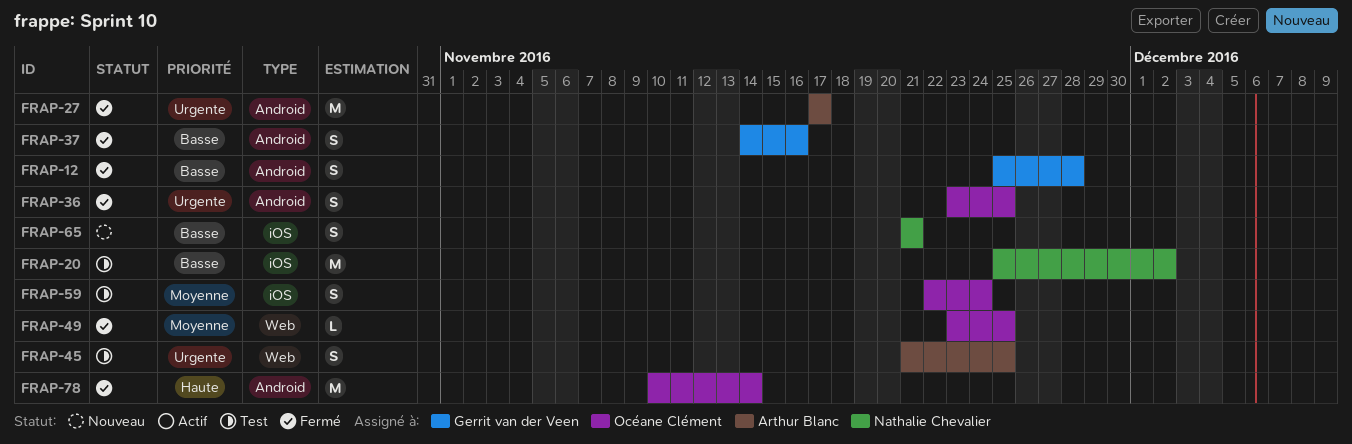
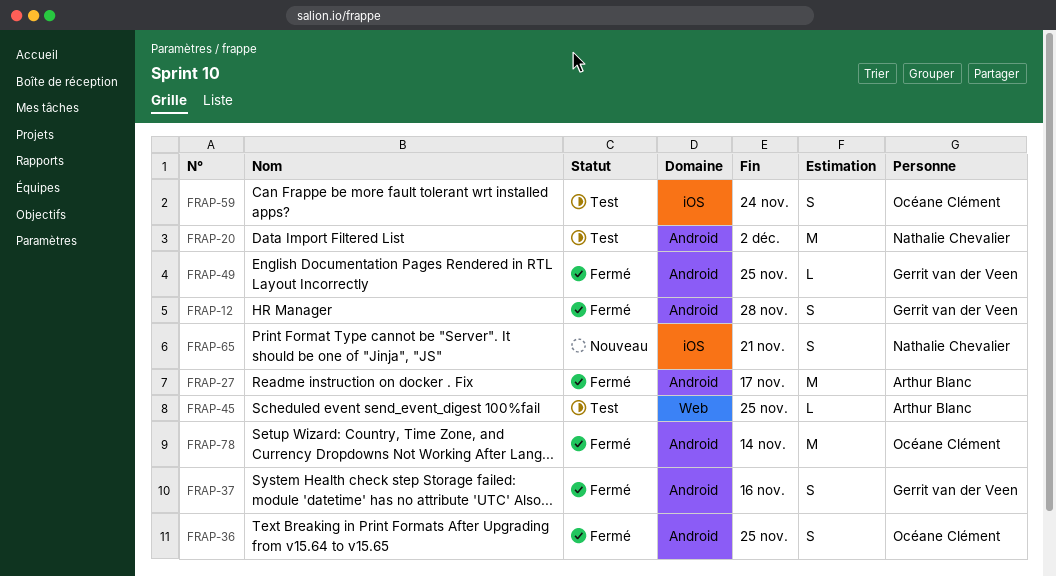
FRAP-20, label: iOS -> Android
FRAP-45, estimate: S -> L
FRAP-49, owner: Océane Clément -> Gerrit van der Veen
FRAP-49, label: Web -> Android

